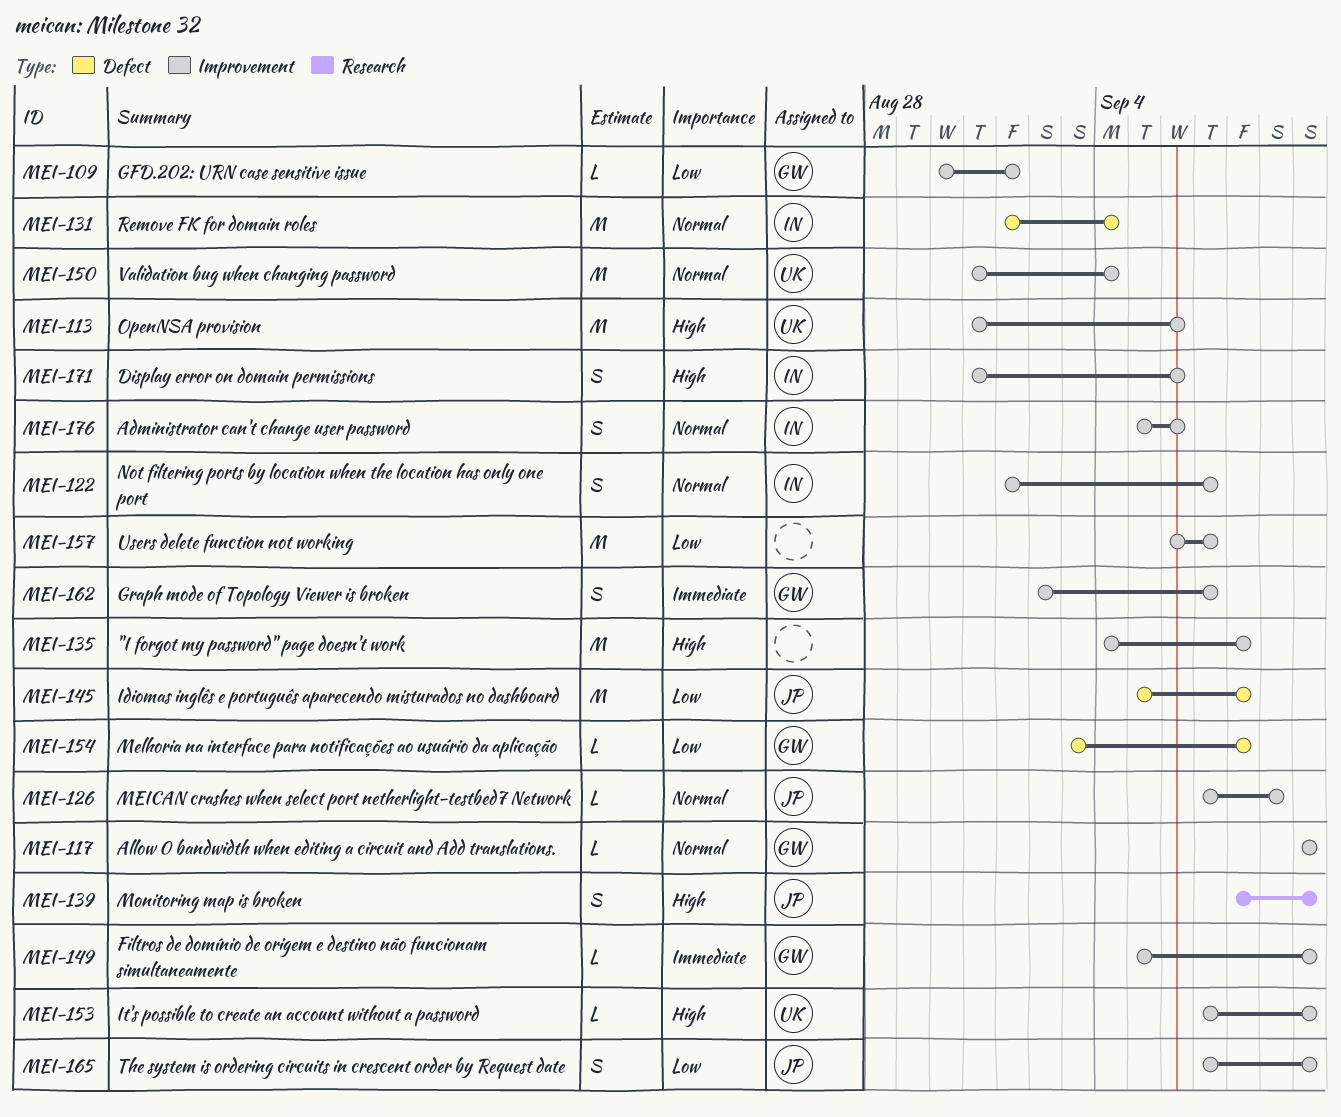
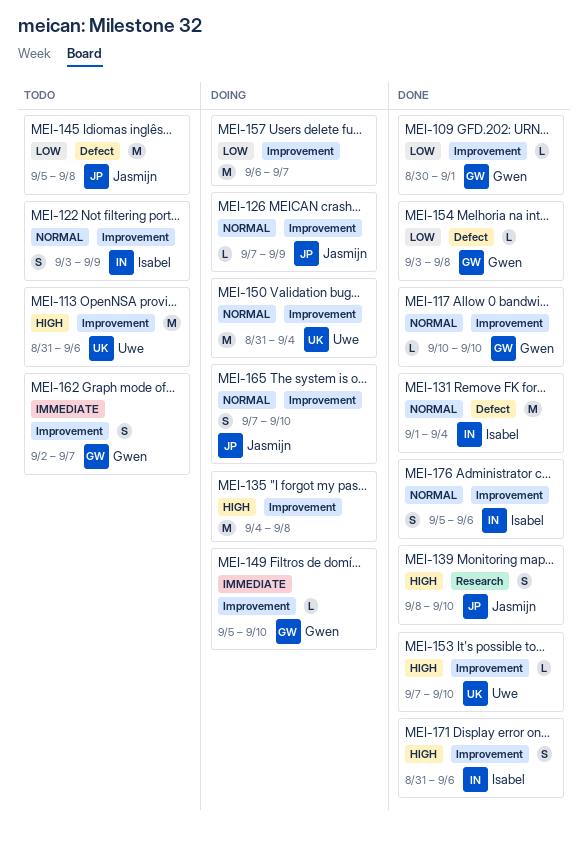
MEI-122, start: Sep 1 -> Sep 3
MEI-122, due: Sep 7 -> Sep 9
MEI-165, priority: Low -> Normal

